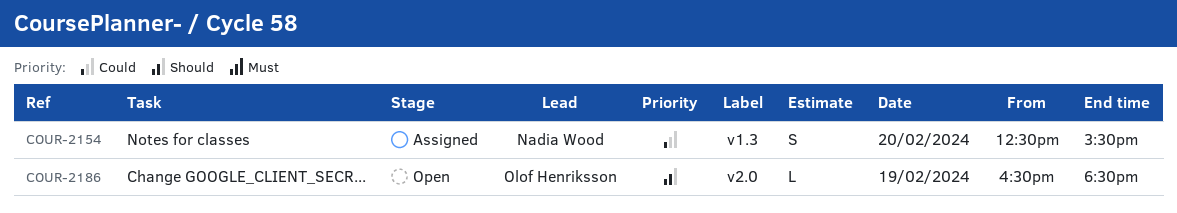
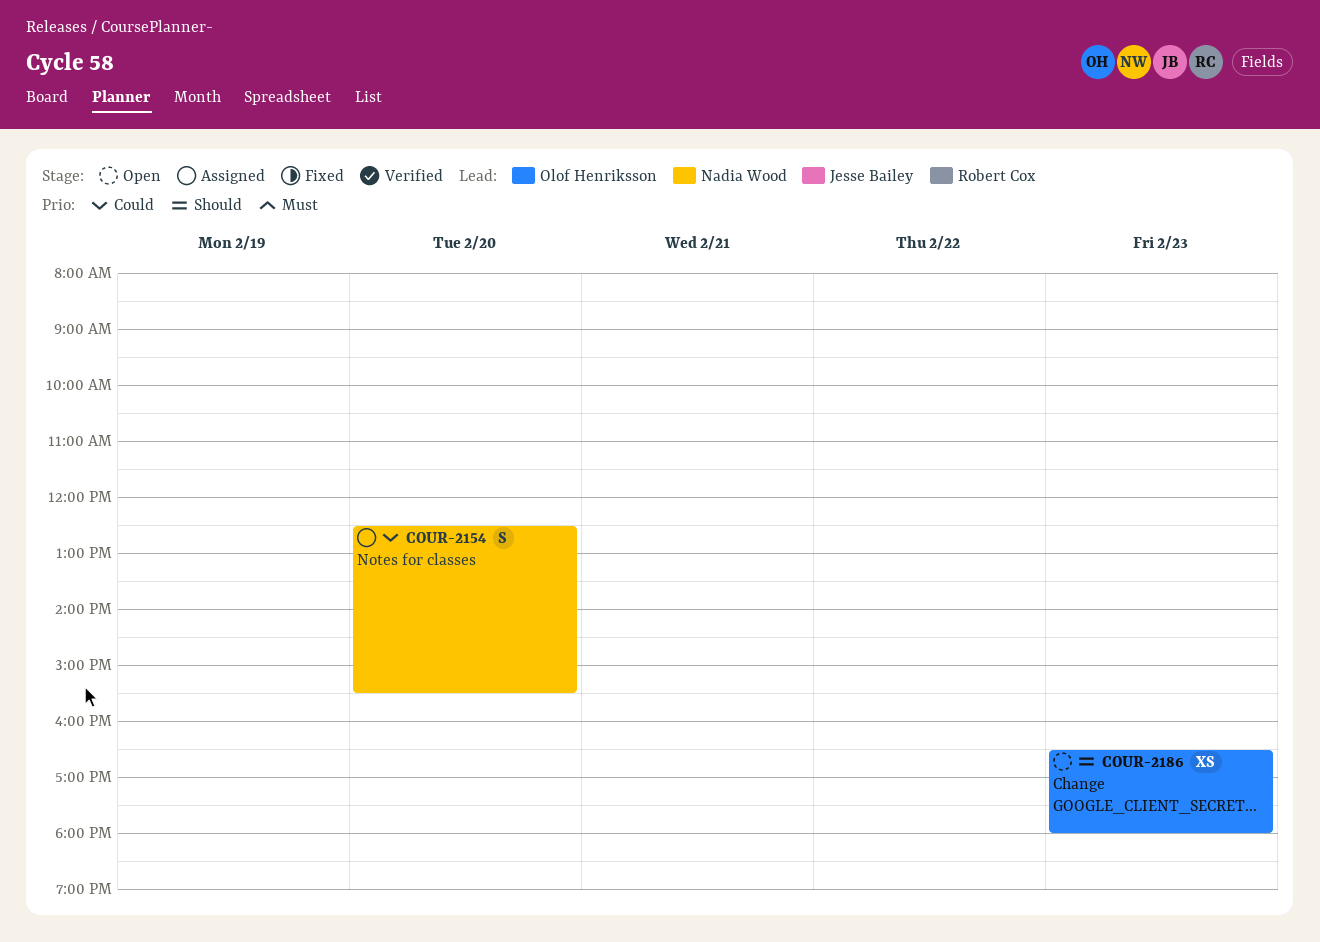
COUR-2186, estimate: L -> XS
COUR-2186, day: Feb 19 -> Feb 23
COUR-2186, ends: 18:30 -> 18:00

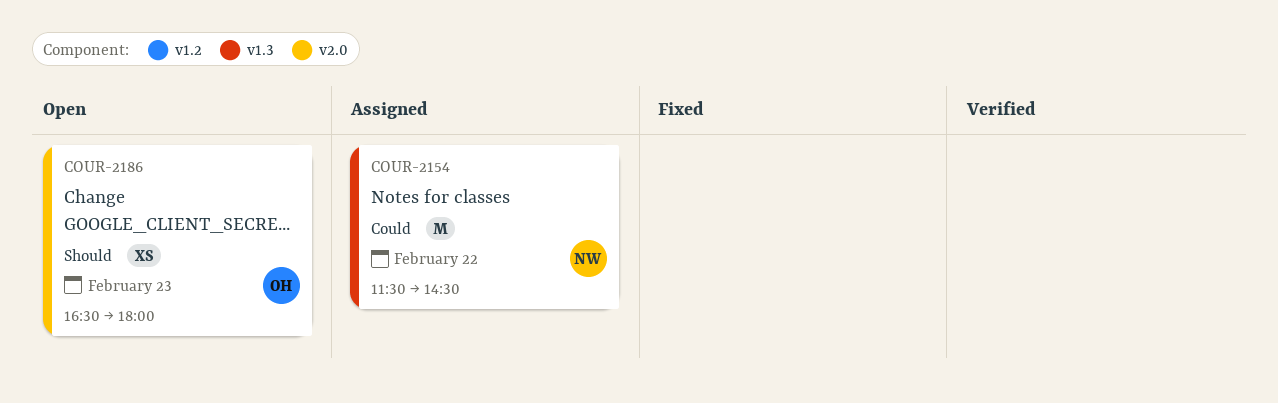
COUR-2154, estimate: S -> M
COUR-2154, day: Feb 20 -> Feb 22
COUR-2154, begins: 12:30 -> 11:30
COUR-2154, ends: 15:30 -> 14:30

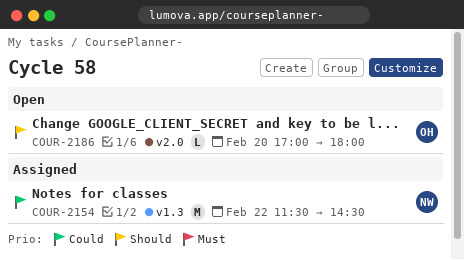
COUR-2186, estimate: XS -> L
COUR-2186, day: Feb 23 -> Feb 20
COUR-2186, begins: 16:30 -> 17:00

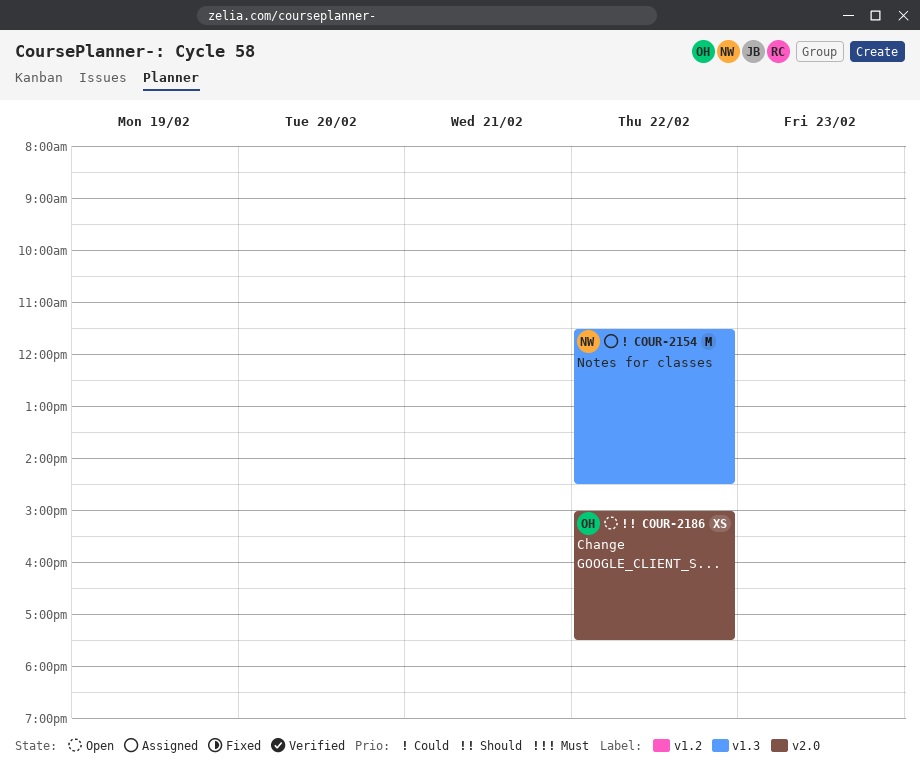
COUR-2186, estimate: L -> XS
COUR-2186, day: Feb 20 -> Feb 22
COUR-2186, begins: 17:00 -> 15:00
COUR-2186, ends: 18:00 -> 17:30

